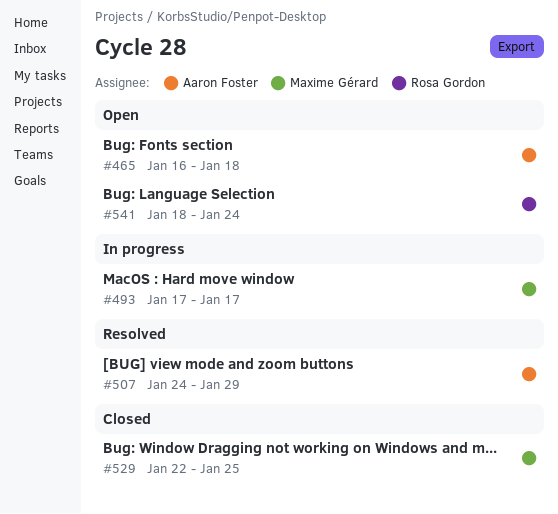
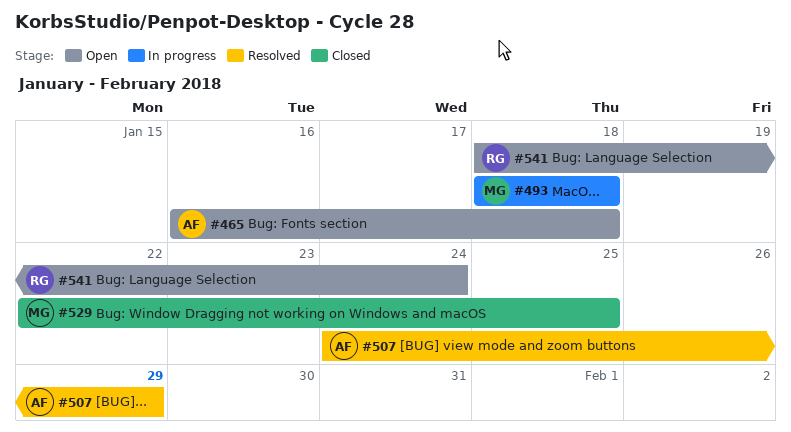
#493, start: Jan 17 -> Jan 18
#493, due: Jan 17 -> Jan 18

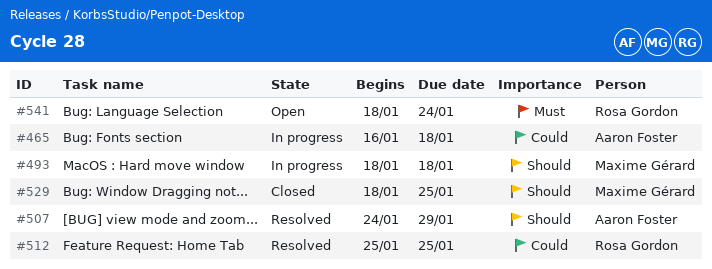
#465, status: Open -> In progress
#512: none -> present
#529, start: Jan 22 -> Jan 18

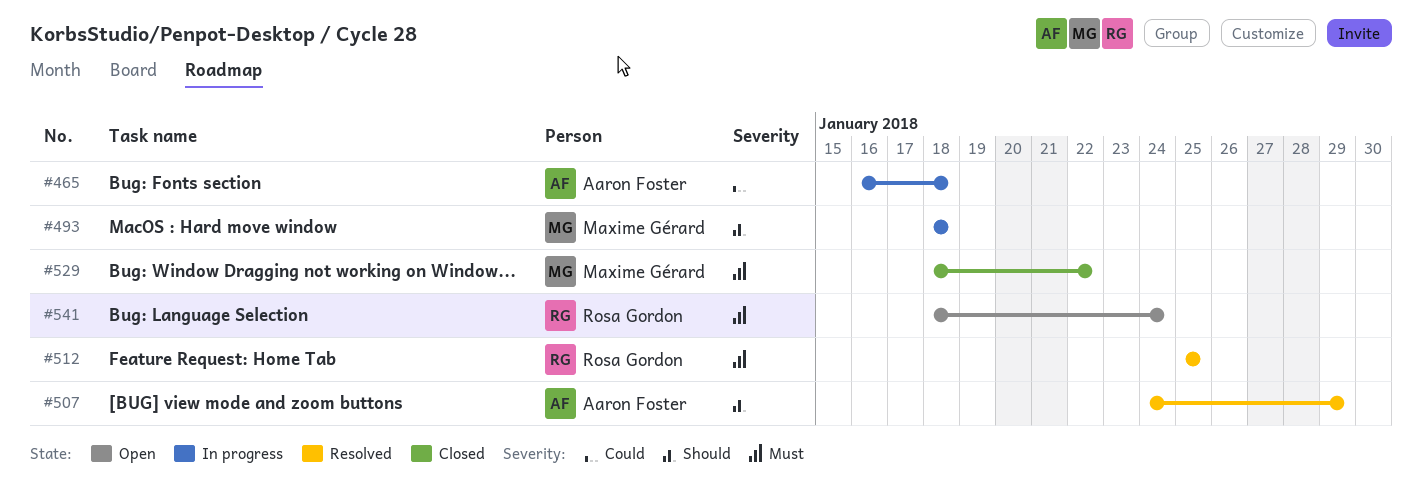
#512, priority: Could -> Must
#529, priority: Should -> Must
#529, due: Jan 25 -> Jan 22

